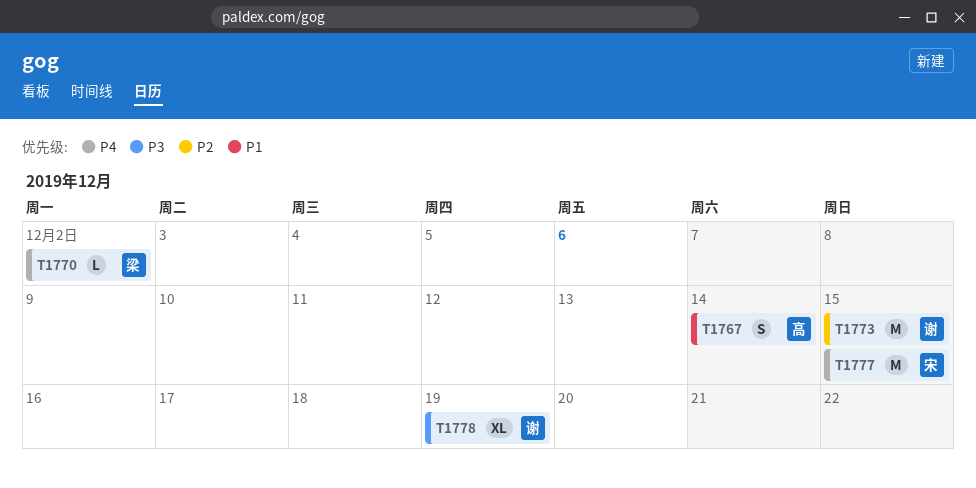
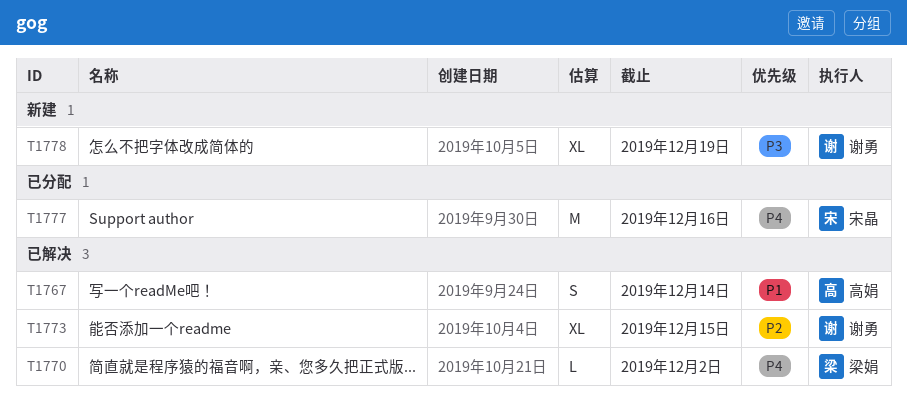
T1773, estimate: M -> XL
T1777, due: Dec 15 -> Dec 16

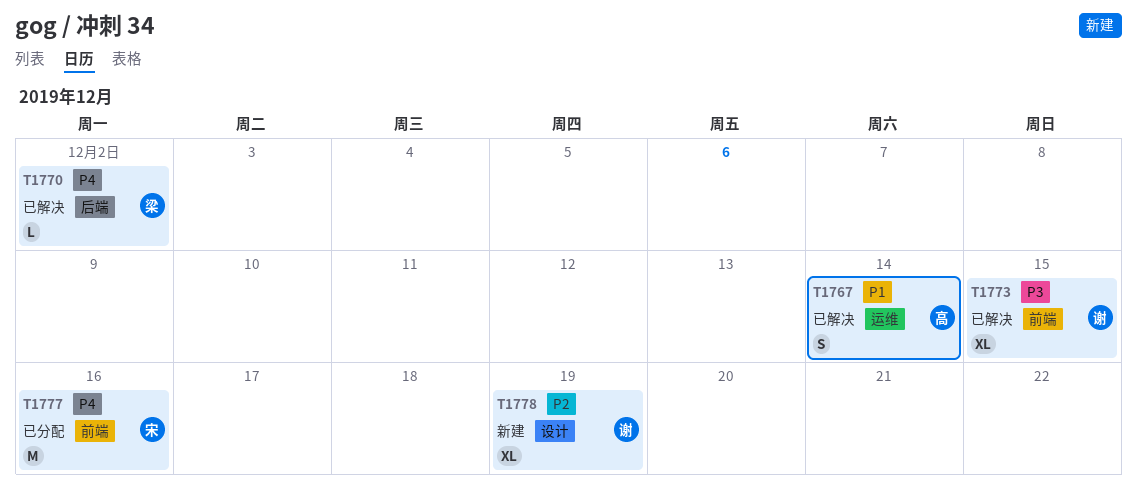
T1773, priority: P2 -> P3
T1778, priority: P3 -> P2

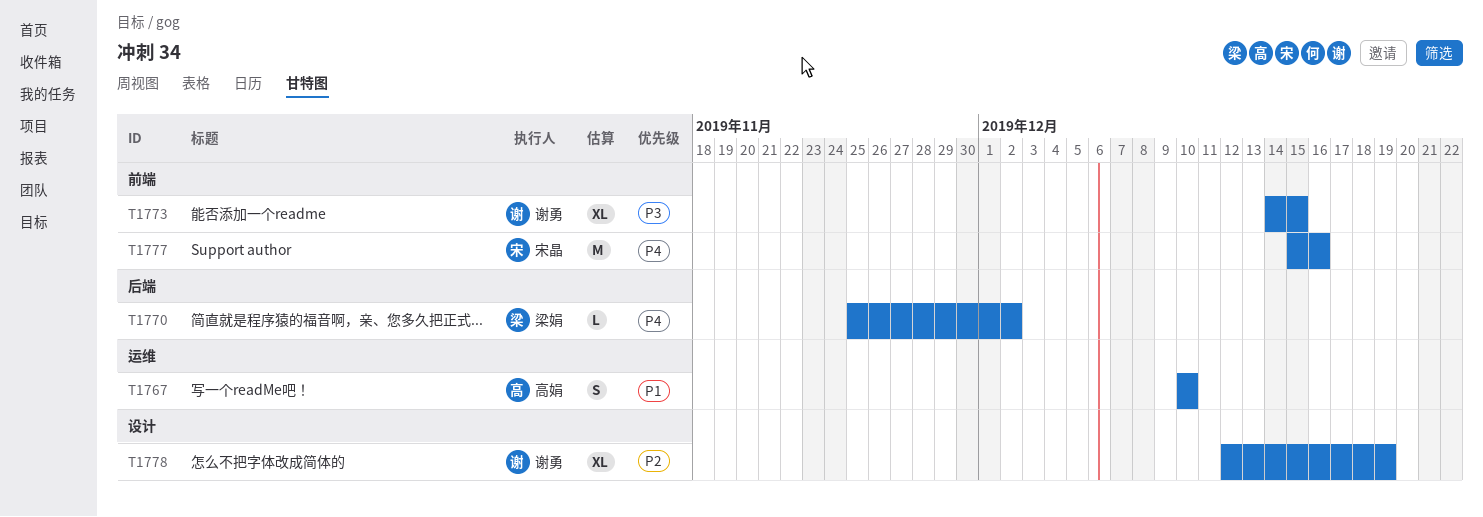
T1767, due: Dec 14 -> Dec 10

